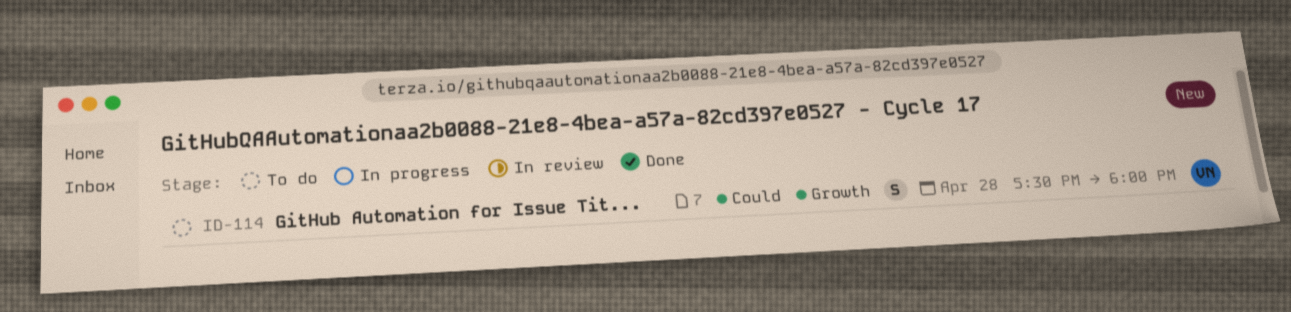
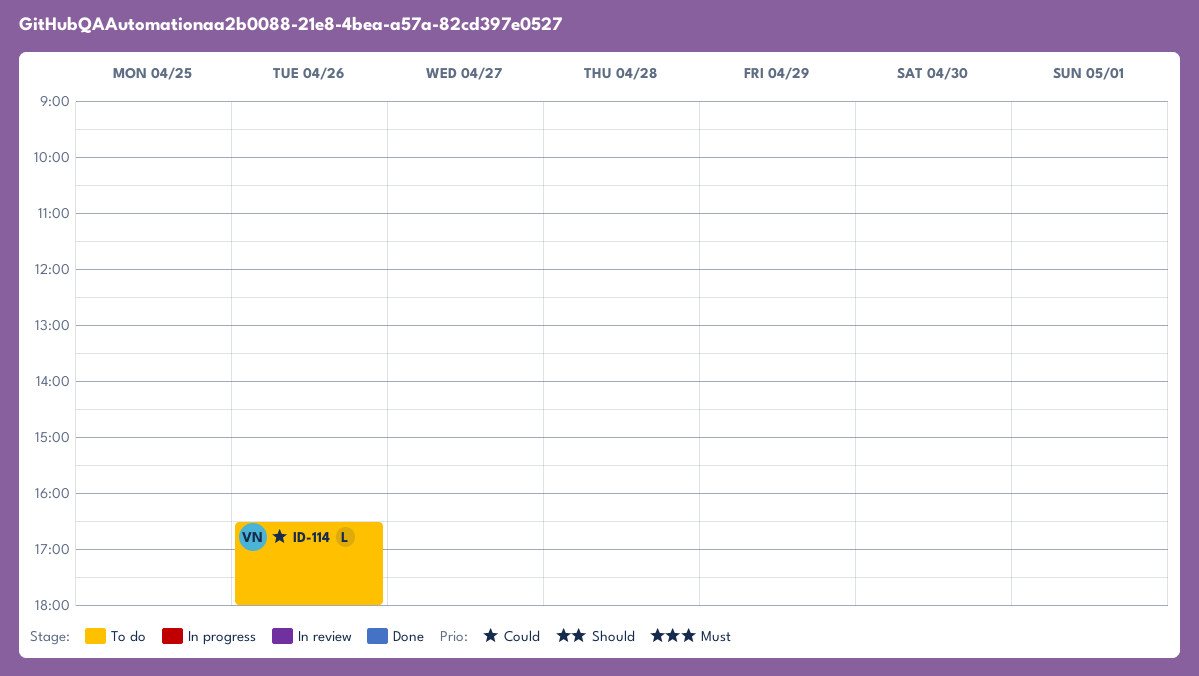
ID-114, estimate: S -> L
ID-114, day: Apr 28 -> Apr 26
ID-114, begins: 17:30 -> 16:30

